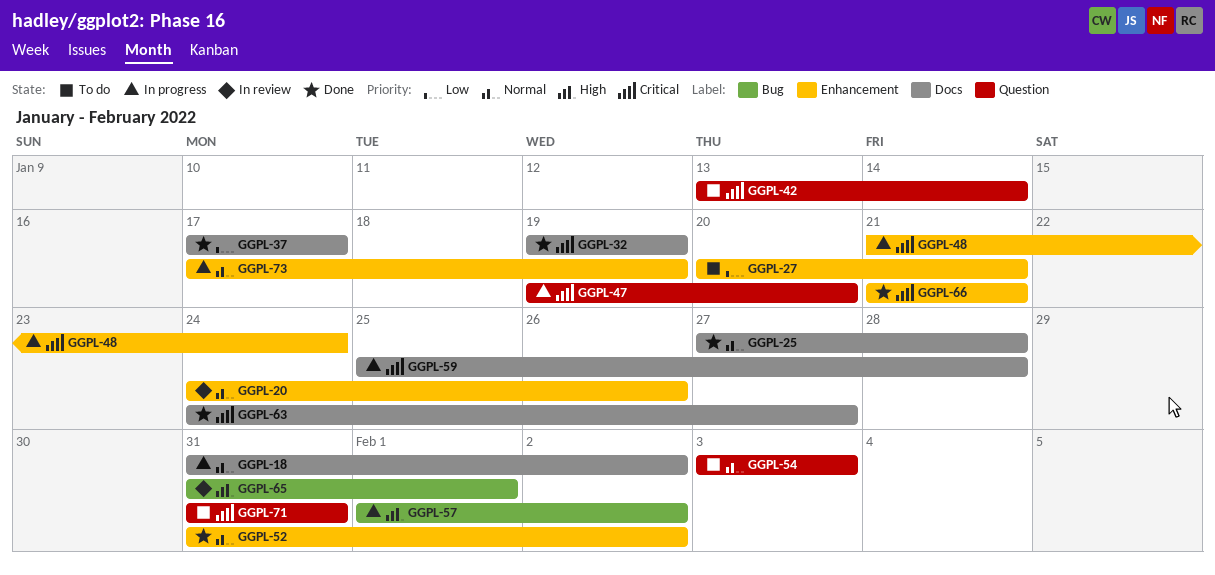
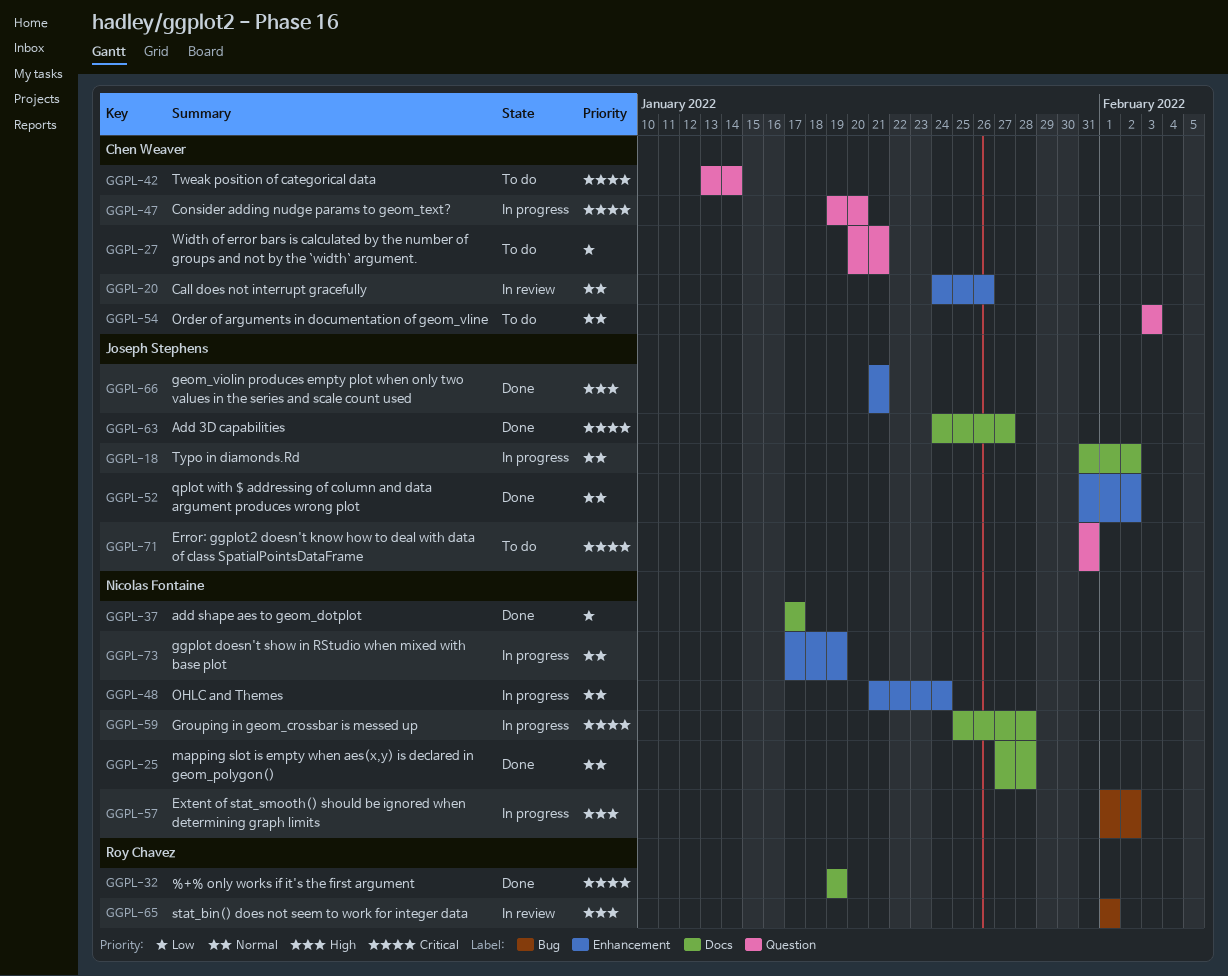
GGPL-27, label: Enhancement -> Question
GGPL-48, priority: Critical -> Normal
GGPL-65, start: Jan 31 -> Feb 1
GGPL-66, priority: Critical -> High

